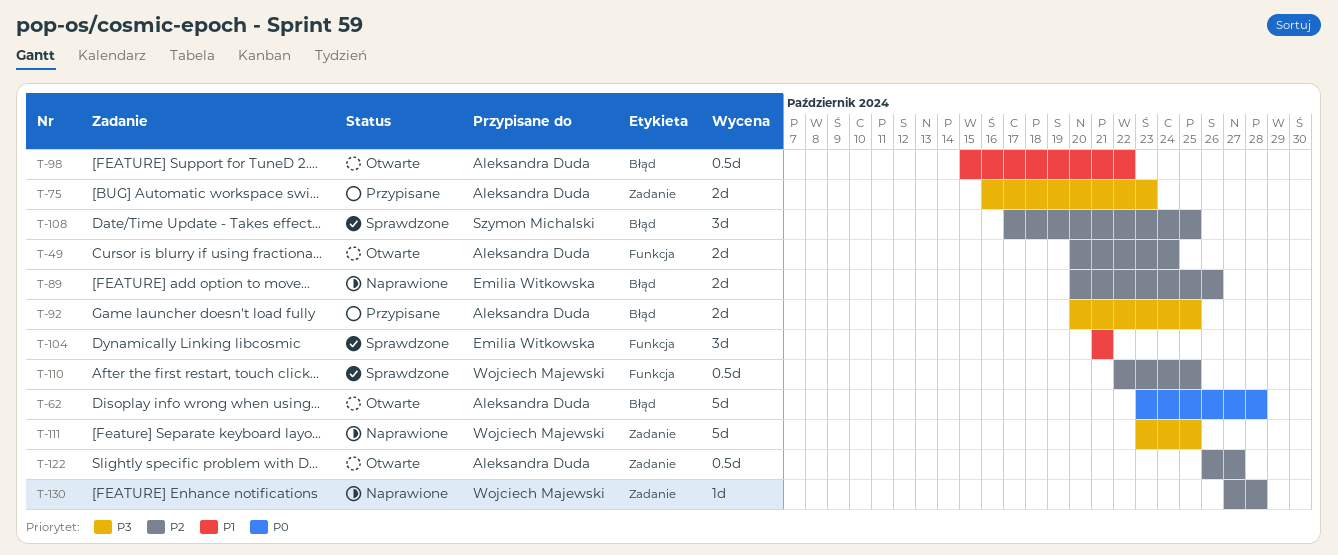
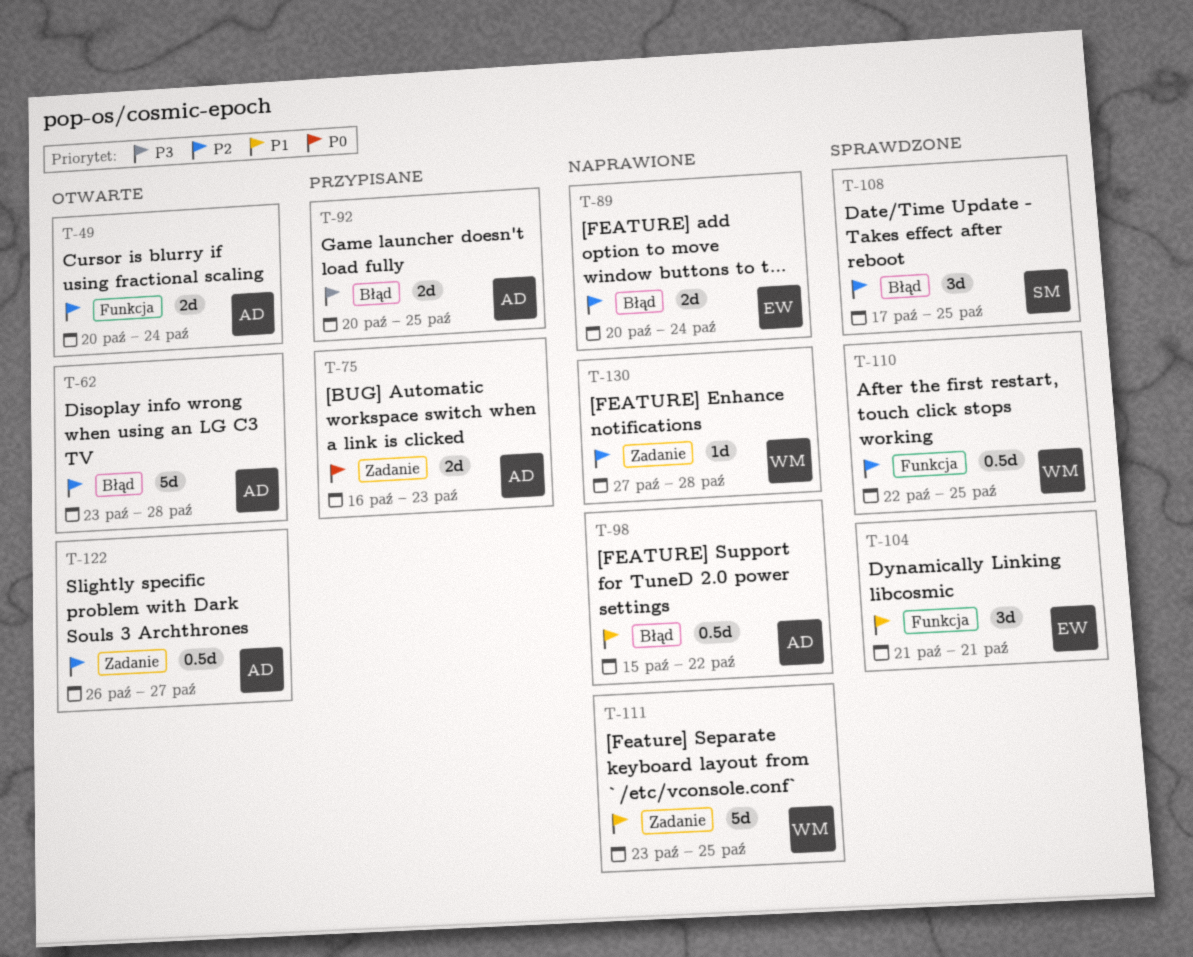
T-62, priority: P0 -> P2
T-75, priority: P3 -> P0
T-89, due: Oct 26 -> Oct 24
T-98, status: Otwarte -> Naprawione
T-111, priority: P3 -> P1

